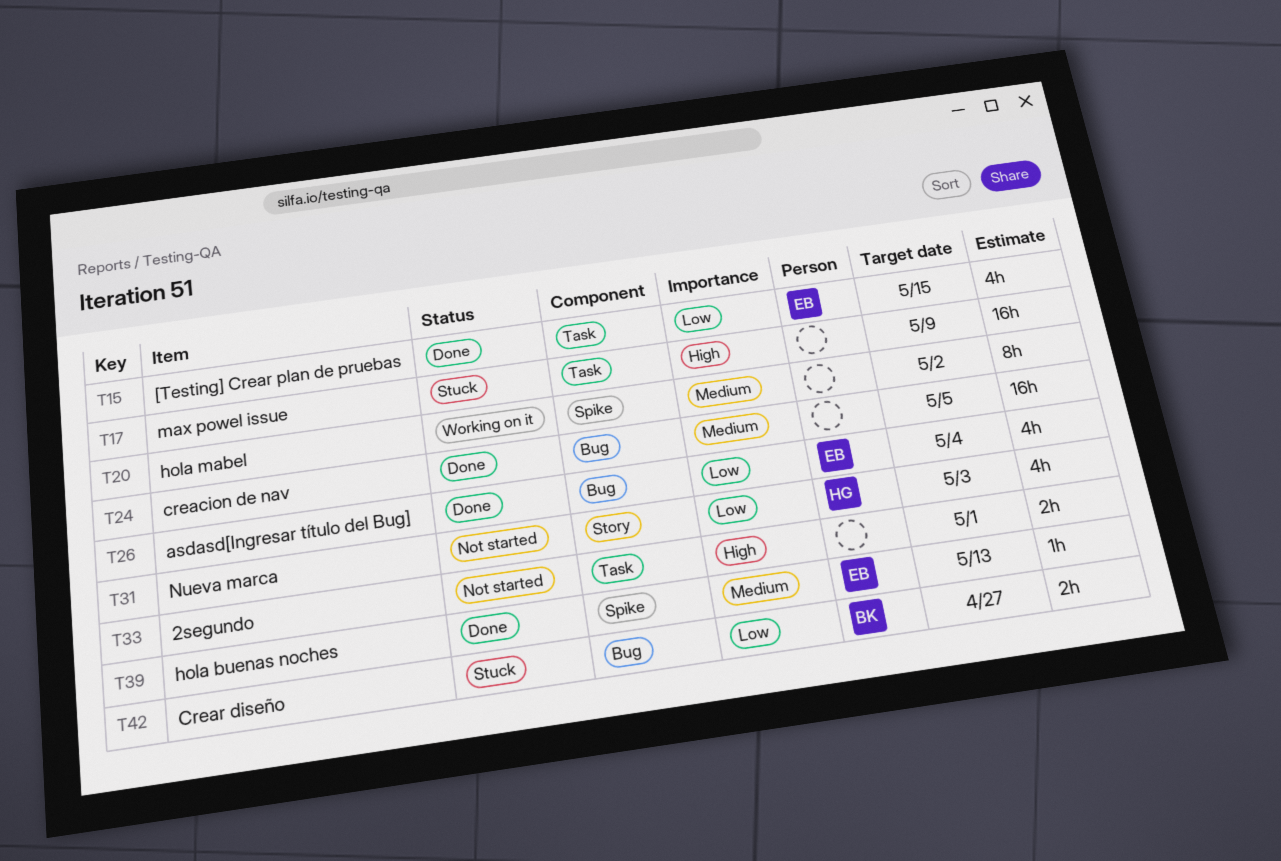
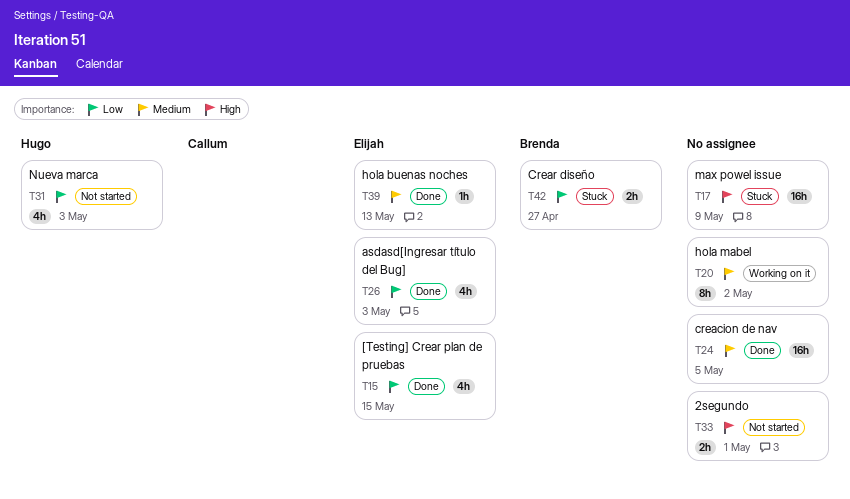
T26, due: May 4 -> May 3

